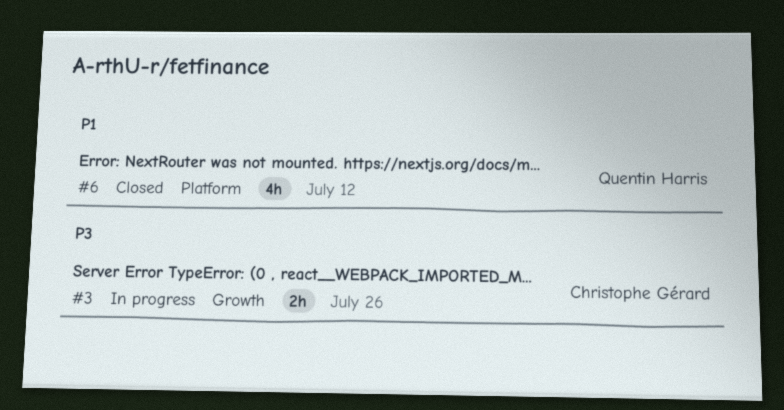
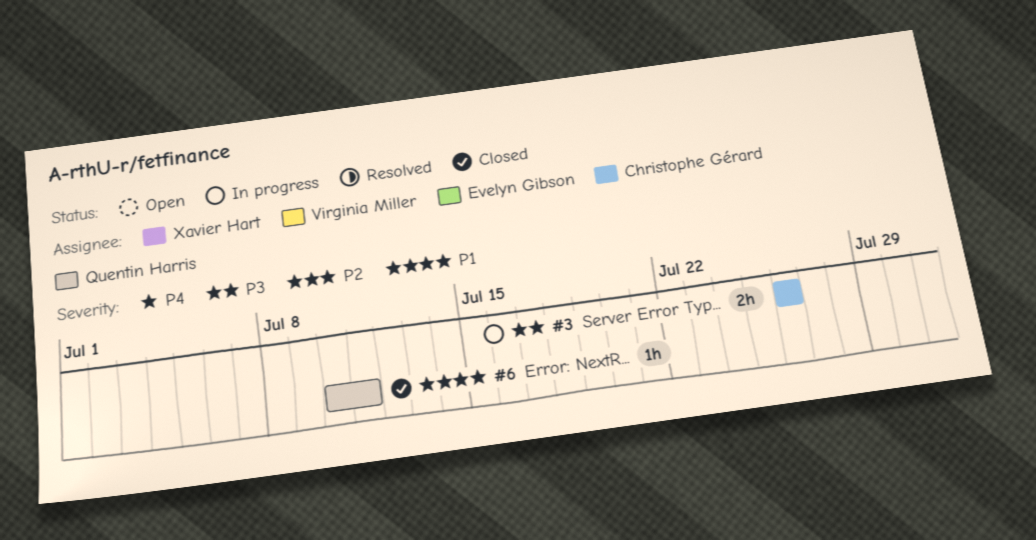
#6, estimate: 4h -> 1h
#6, due: Jul 12 -> Jul 11

